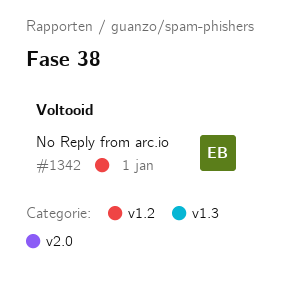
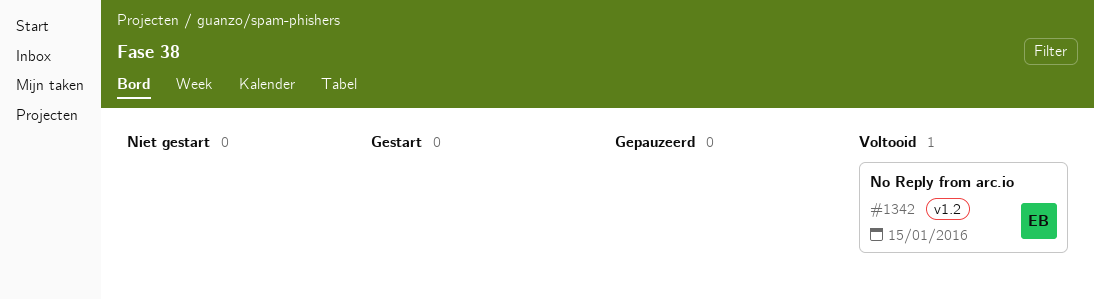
#1342, due: Jan 1 -> Jan 15

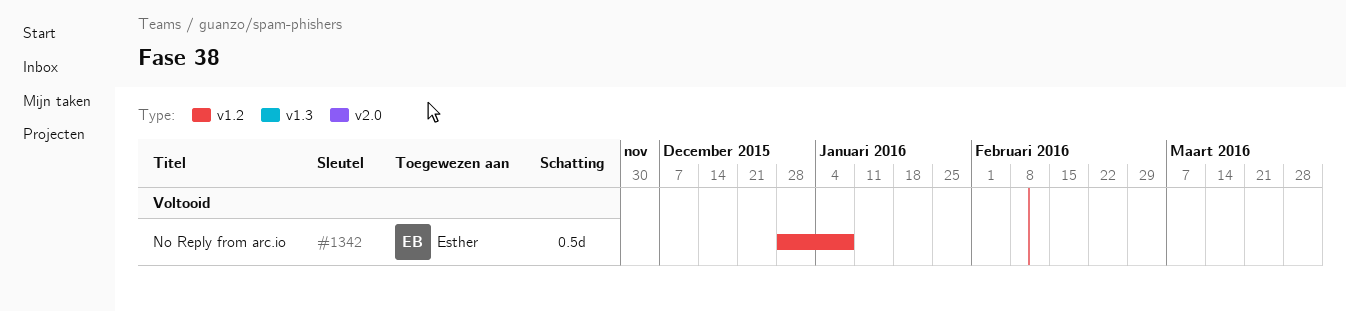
#1342, due: Jan 15 -> Jan 8

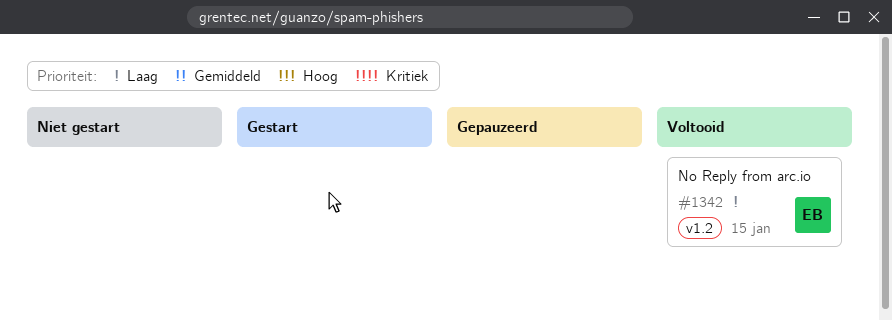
#1342, due: Jan 8 -> Jan 15

